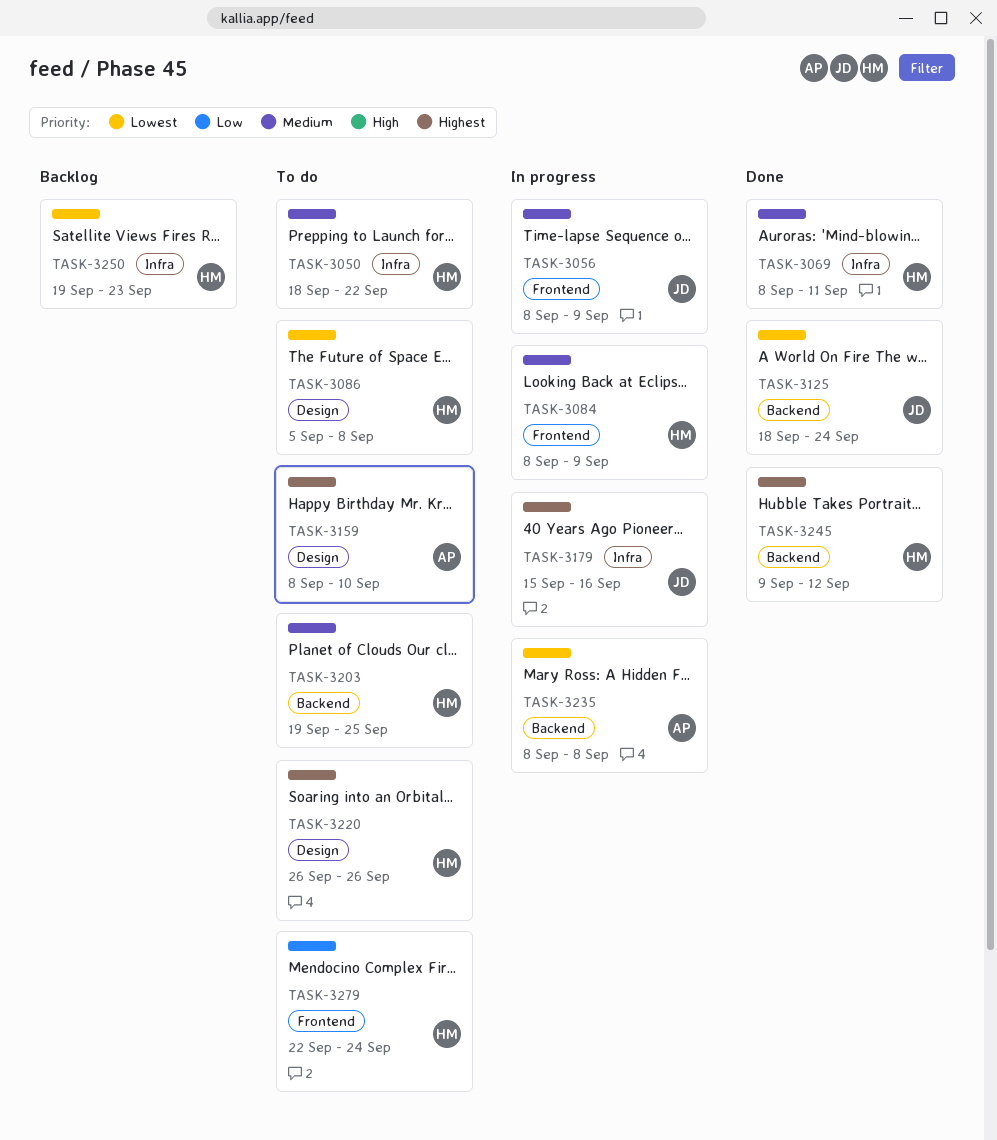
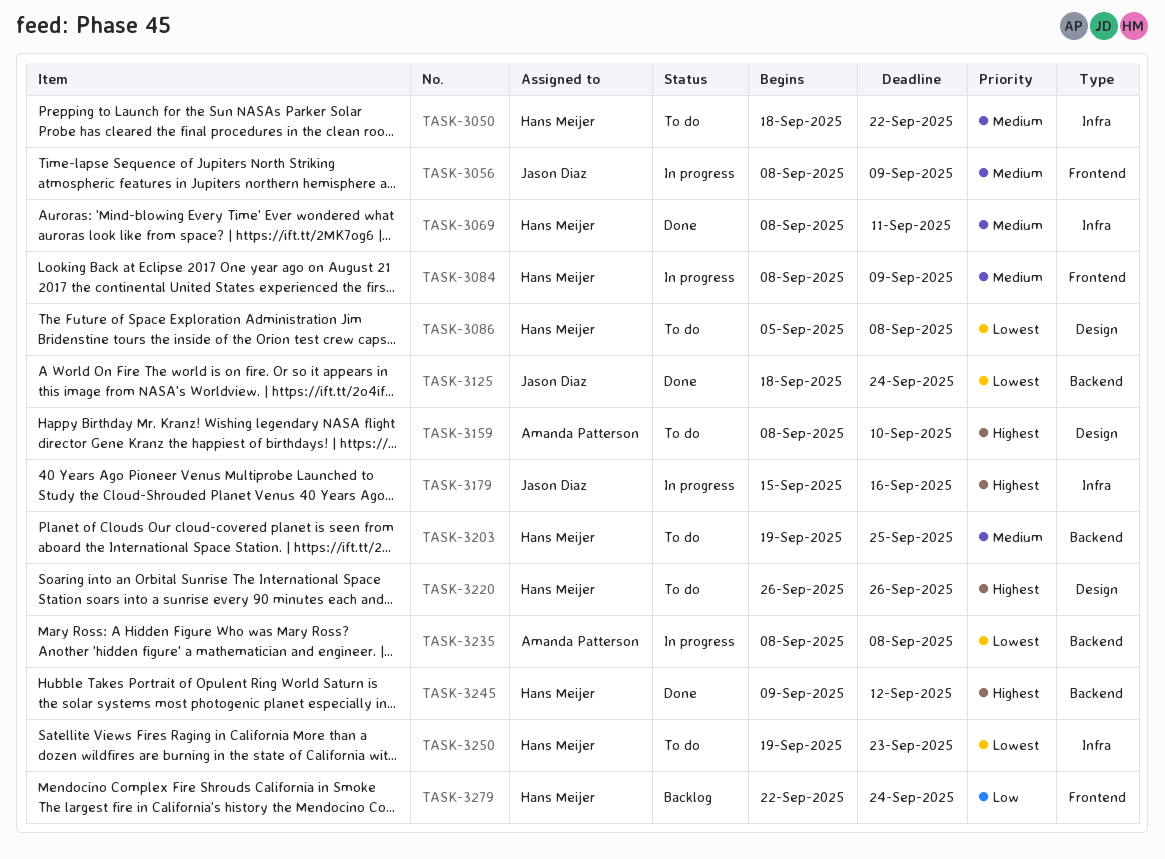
TASK-3250, status: Backlog -> To do
TASK-3279, status: To do -> Backlog

